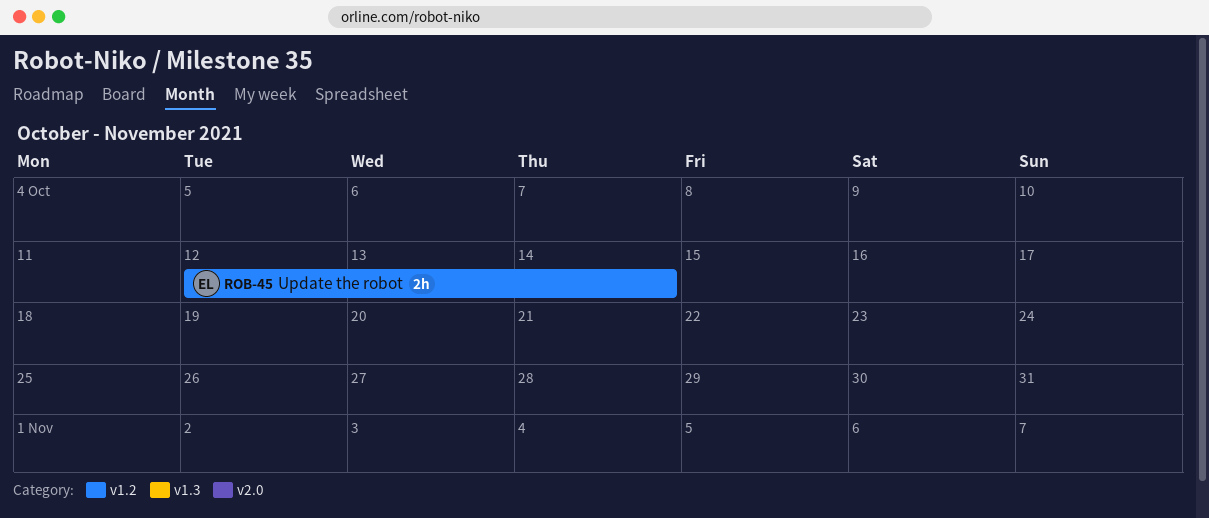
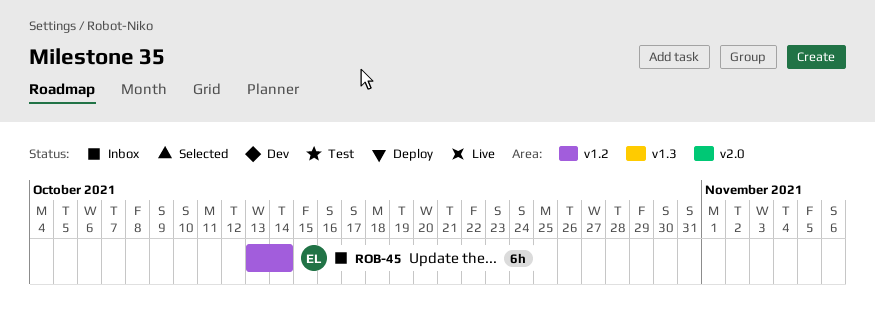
ROB-45, estimate: 2h -> 6h
ROB-45, start: Oct 12 -> Oct 13

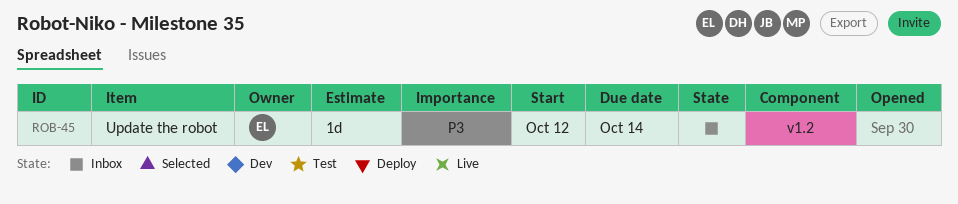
ROB-45, estimate: 6h -> 1d
ROB-45, start: Oct 13 -> Oct 12

